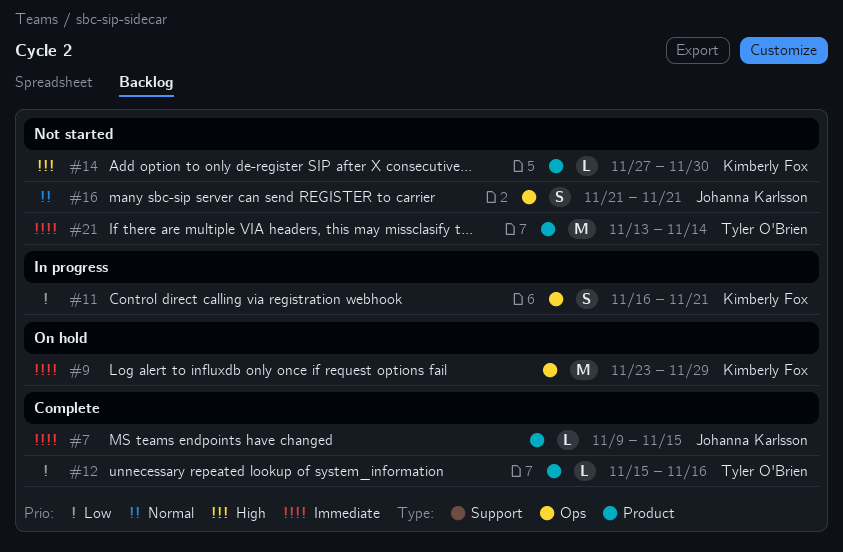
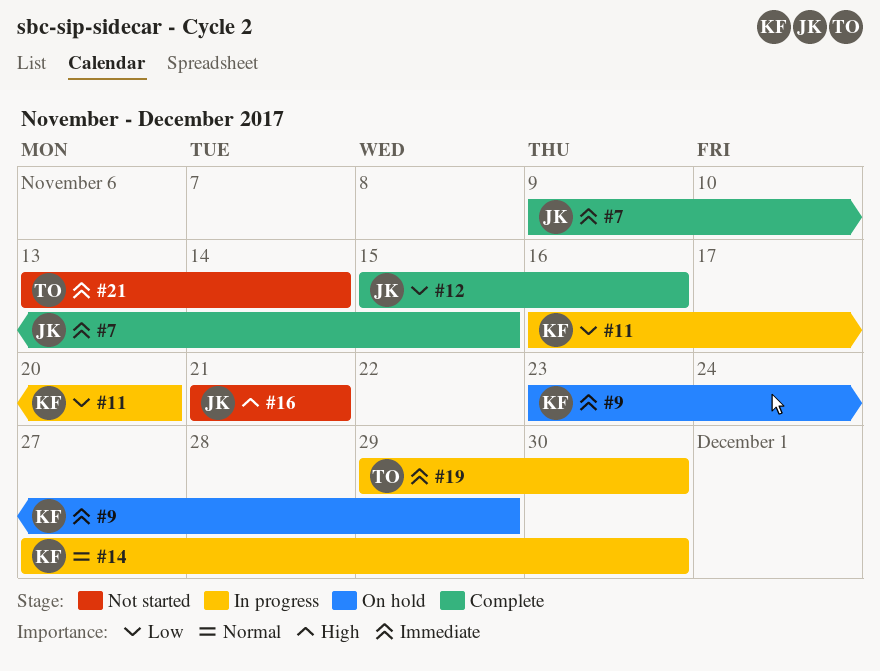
#11, due: Nov 21 -> Nov 20
#12, owner: Tyler O'Brien -> Johanna Karlsson
#14, status: Not started -> In progress
#14, priority: High -> Normal
#16, priority: Normal -> High
#19: none -> present

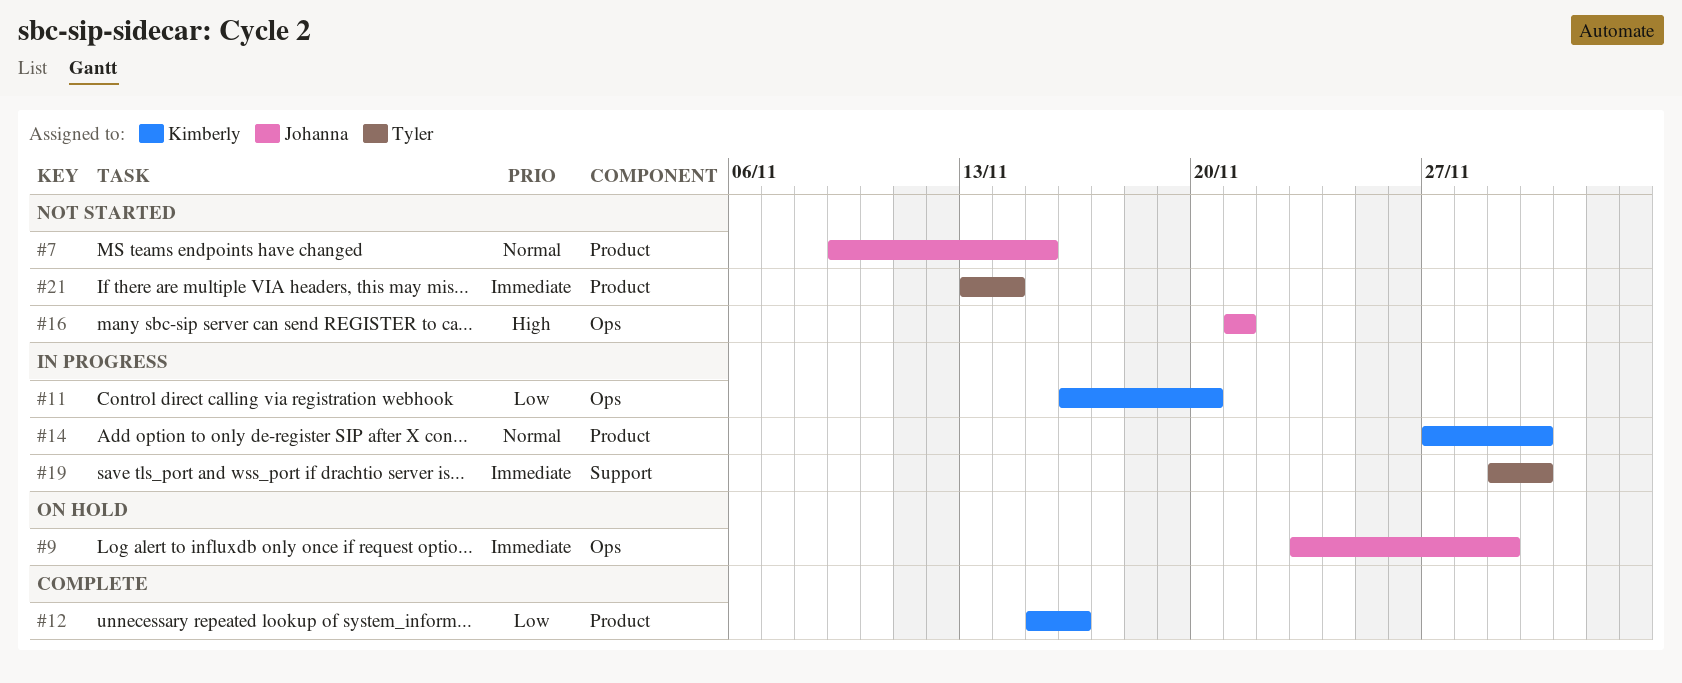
#7, status: Complete -> Not started
#7, priority: Immediate -> Normal
#9, owner: Kimberly -> Johanna
#12, owner: Johanna -> Kimberly

